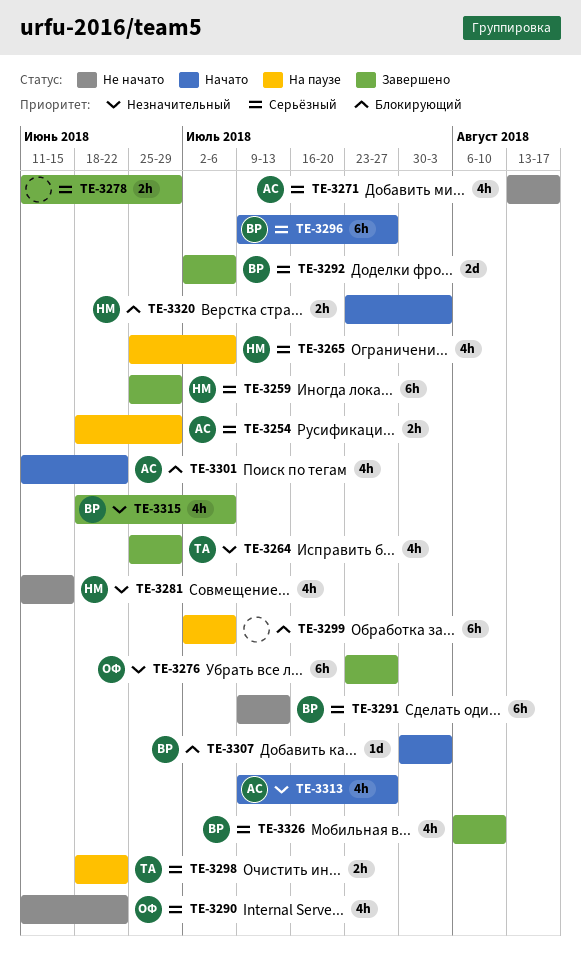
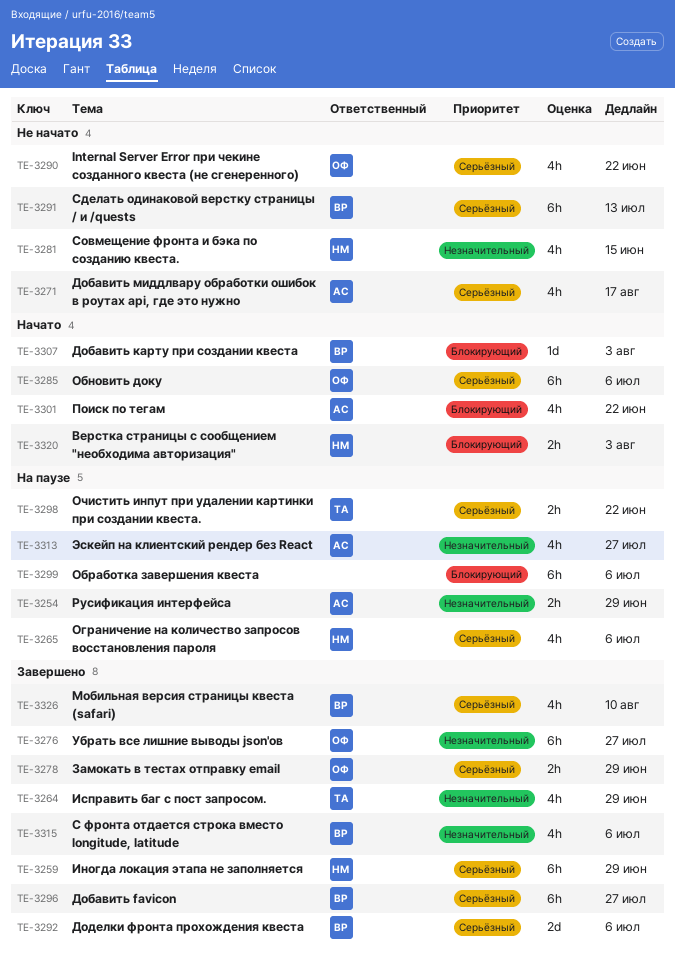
TE-3254, priority: Серьёзный -> Незначительный
TE-3278, owner: none -> ОФ
TE-3285: none -> present
TE-3296, status: Начато -> Завершено
TE-3313, status: Начато -> На паузе

